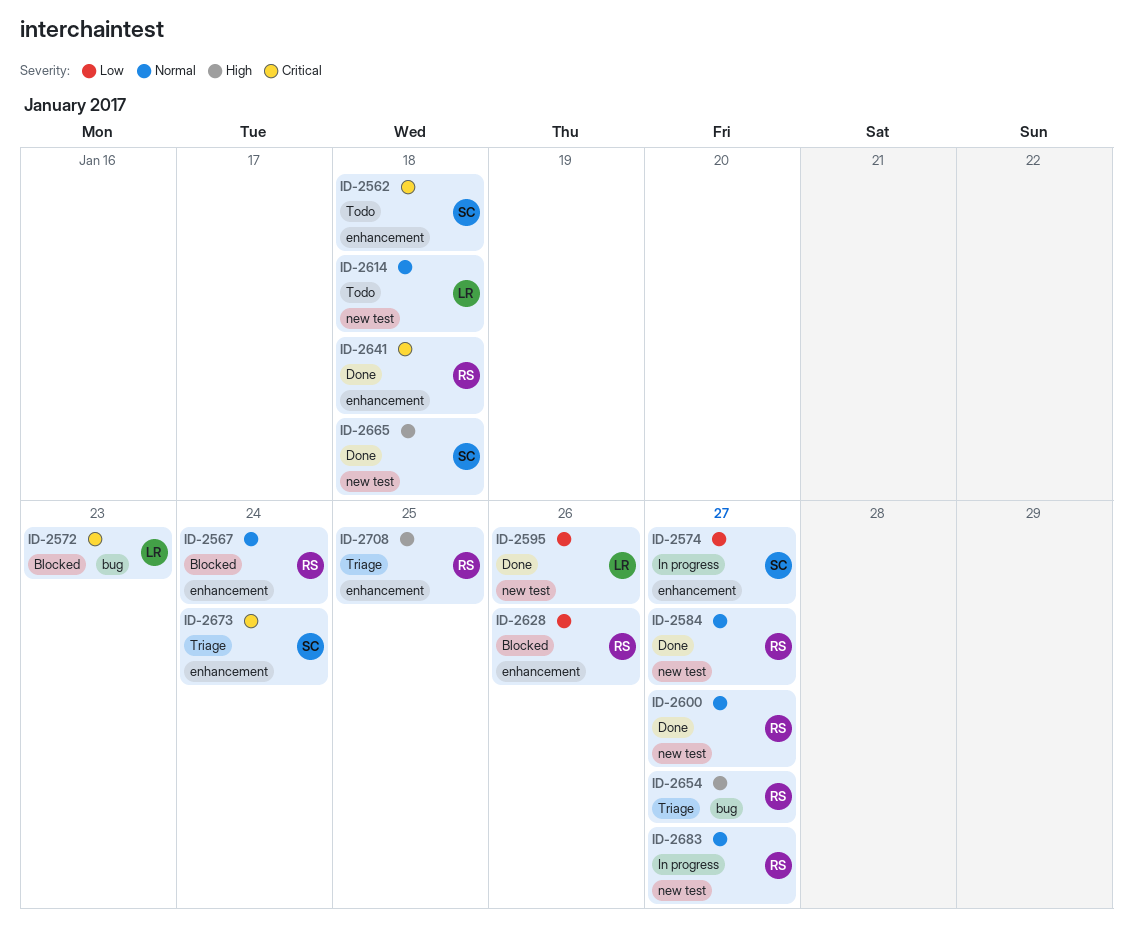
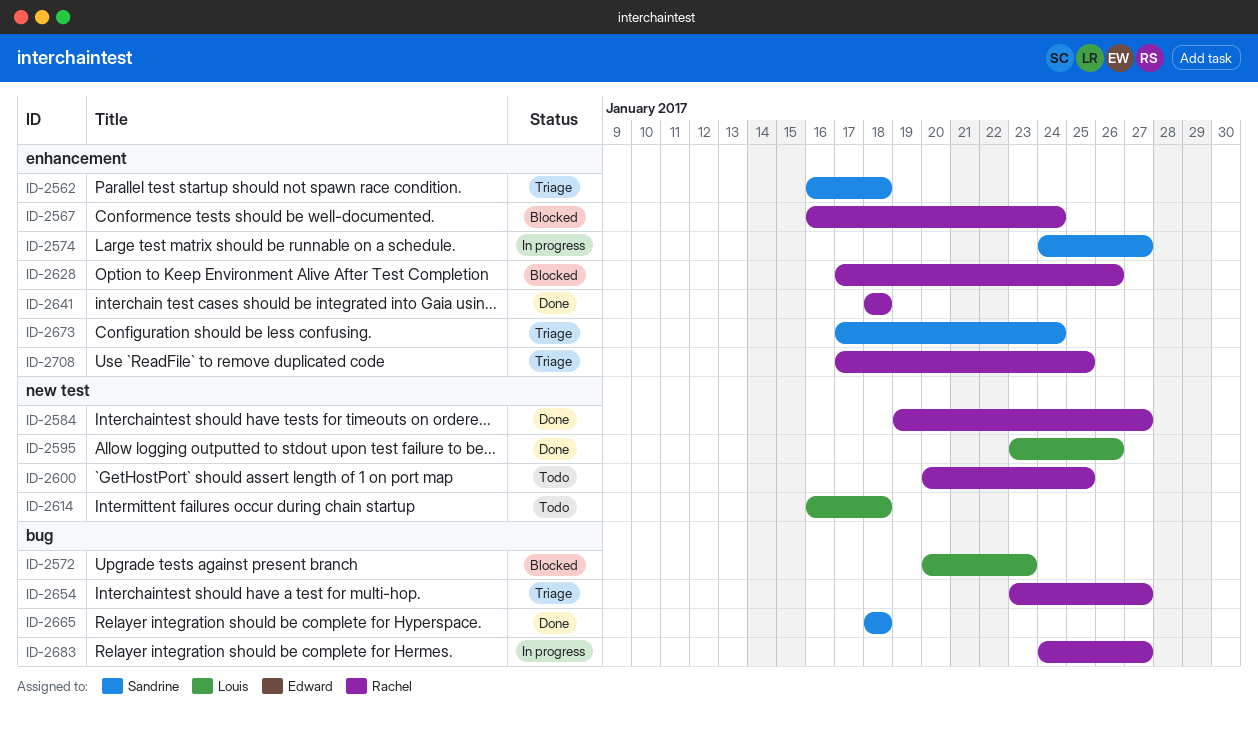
ID-2562, status: Todo -> Triage
ID-2600, status: Done -> Todo
ID-2600, due: Jan 27 -> Jan 25
ID-2665, label: new test -> bug
ID-2683, label: new test -> bug

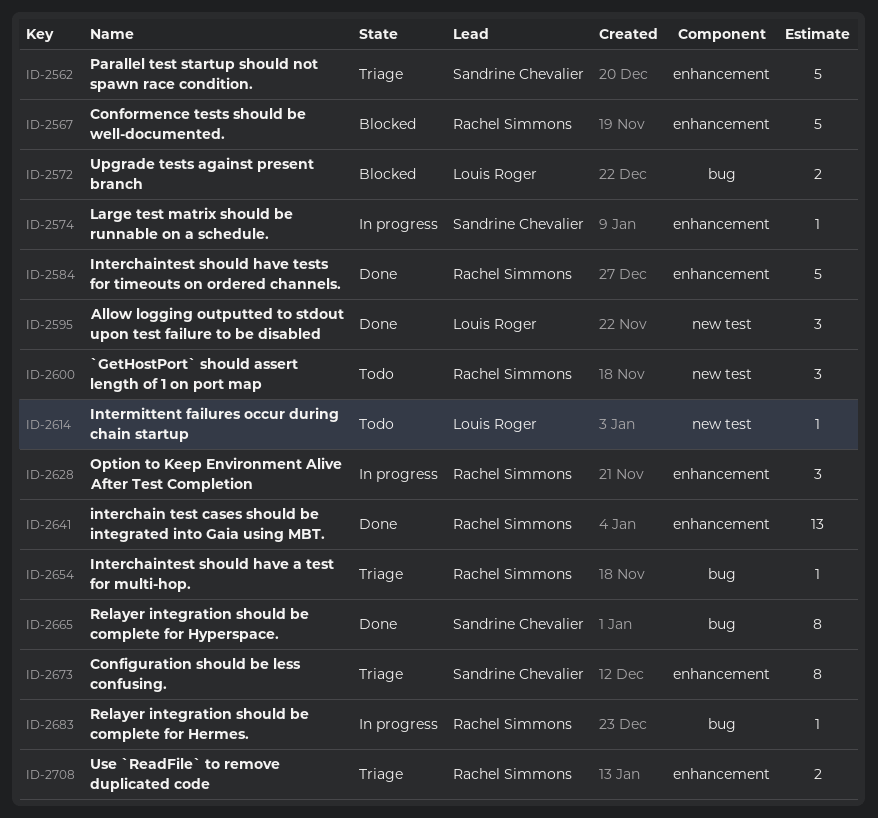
ID-2584, label: new test -> enhancement
ID-2628, status: Blocked -> In progress

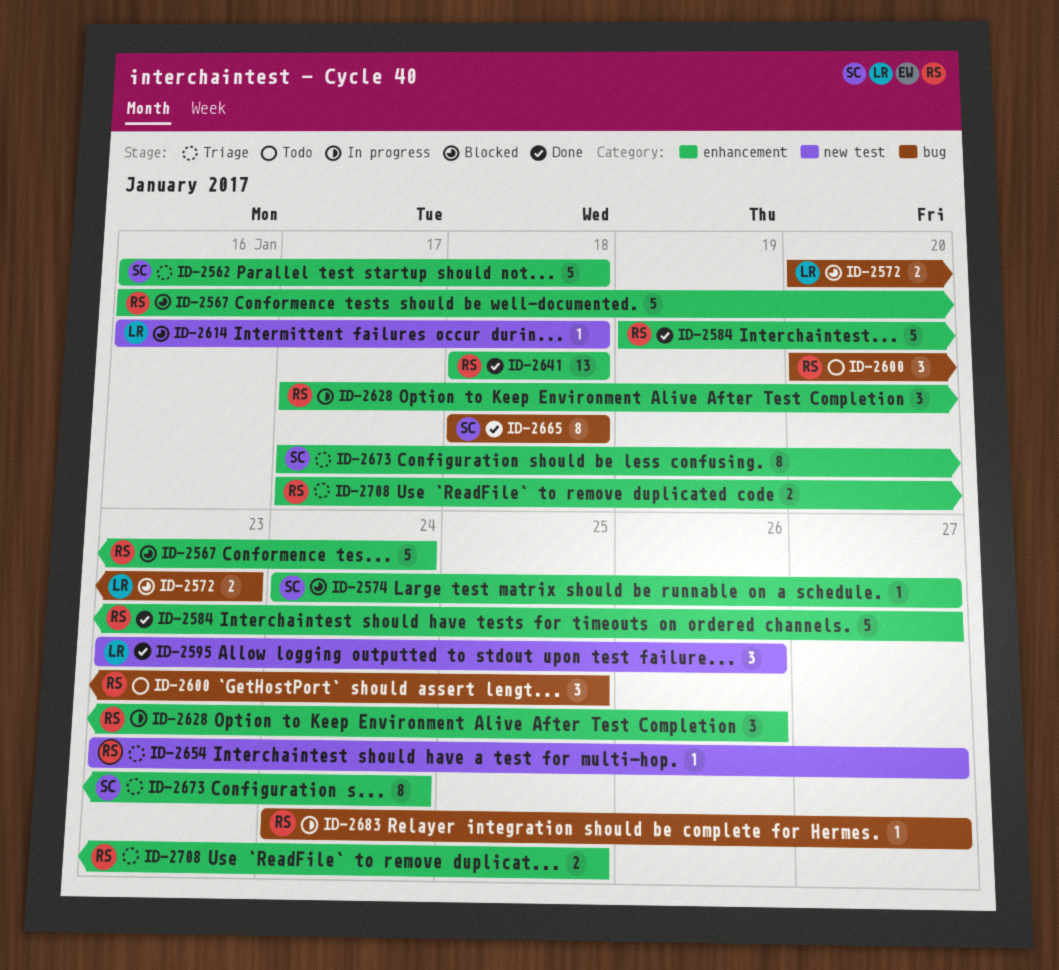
ID-2574, status: In progress -> Blocked
ID-2600, label: new test -> bug
ID-2614, status: Todo -> Blocked
ID-2654, label: bug -> new test

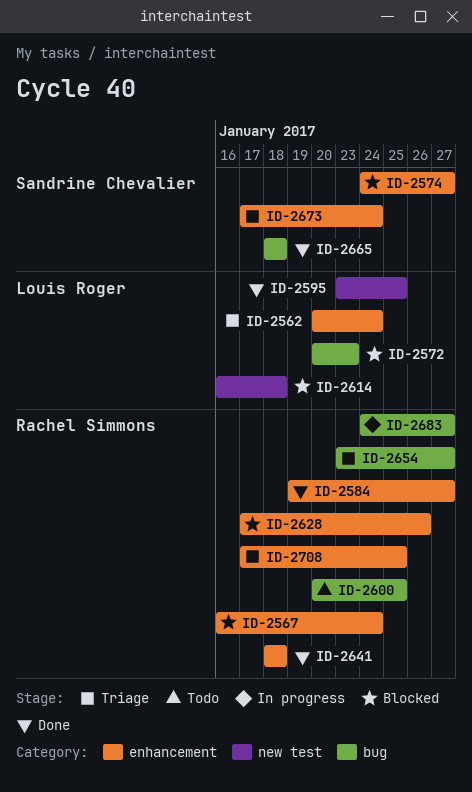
ID-2562, owner: Sandrine Chevalier -> Louis Roger
ID-2562, start: Jan 16 -> Jan 20
ID-2562, due: Jan 18 -> Jan 24
ID-2595, due: Jan 26 -> Jan 25
ID-2628, status: In progress -> Blocked
ID-2654, label: new test -> bug

